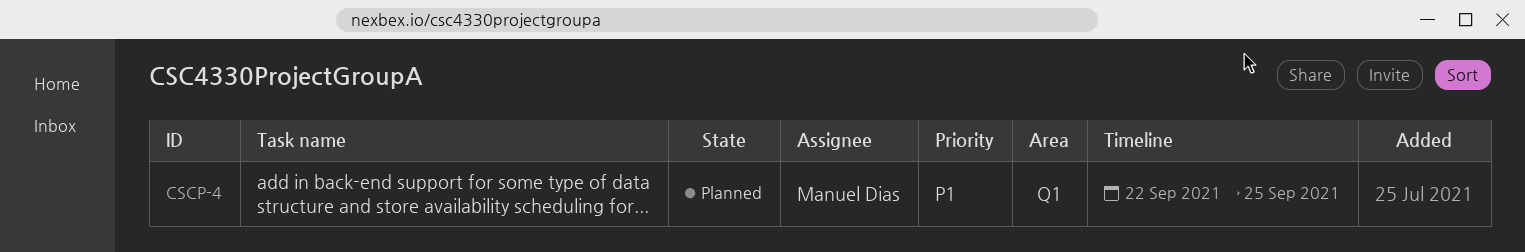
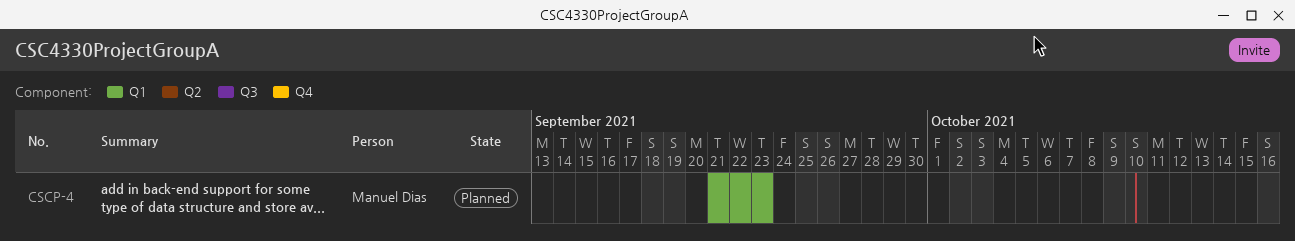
CSCP-4, start: Sep 22 -> Sep 21
CSCP-4, due: Sep 25 -> Sep 23

